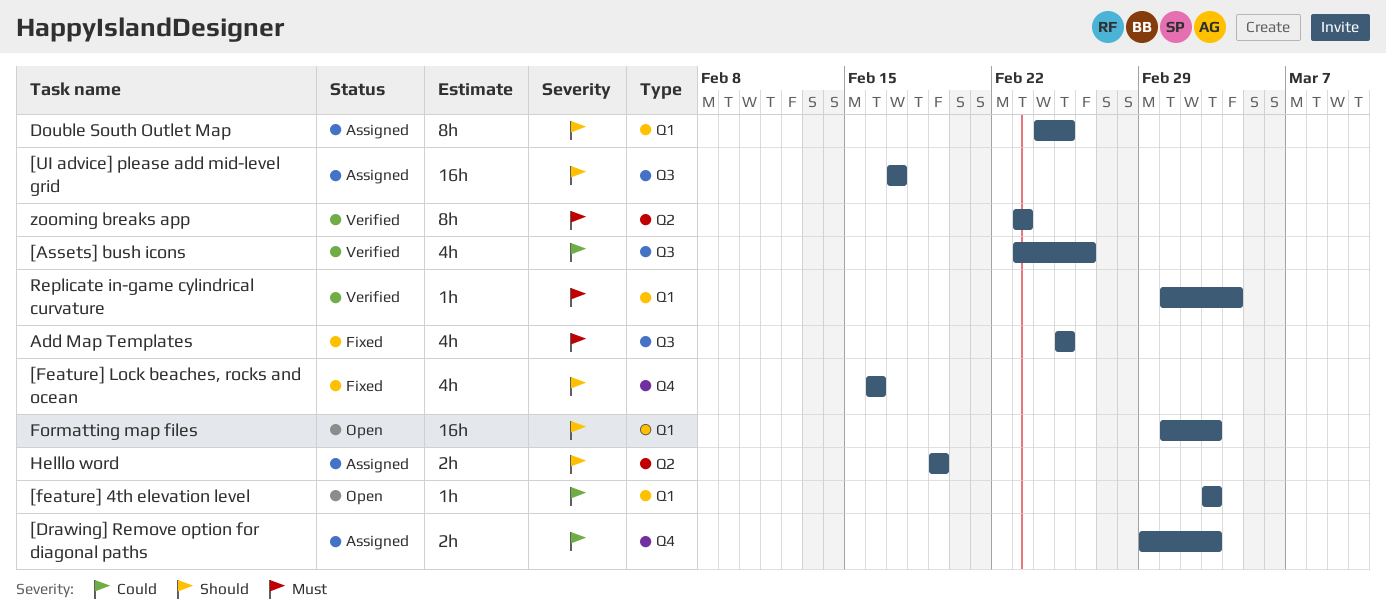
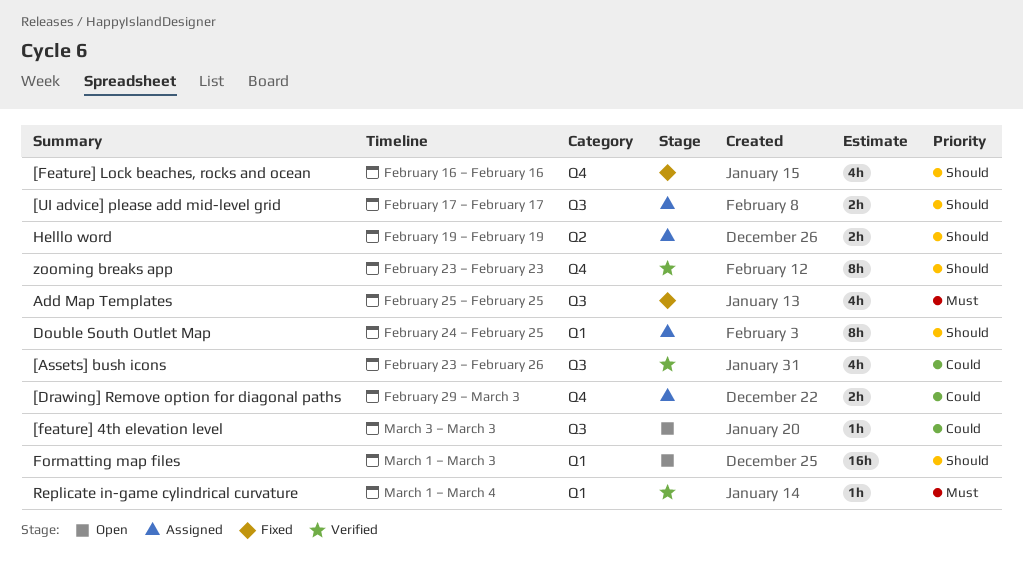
[feature] 4th elevation level, label: Q1 -> Q3
[UI advice] please add mid-level grid, estimate: 16h -> 2h
zooming breaks app, priority: Must -> Should
zooming breaks app, label: Q2 -> Q4

